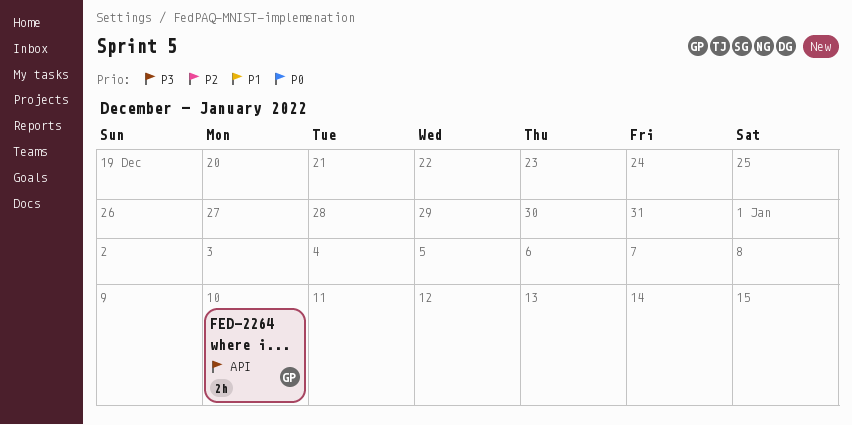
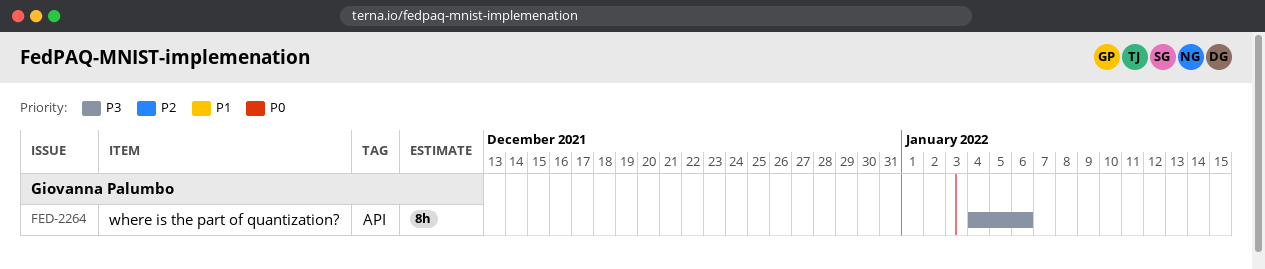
FED-2264, estimate: 2h -> 8h
FED-2264, due: Jan 10 -> Jan 6

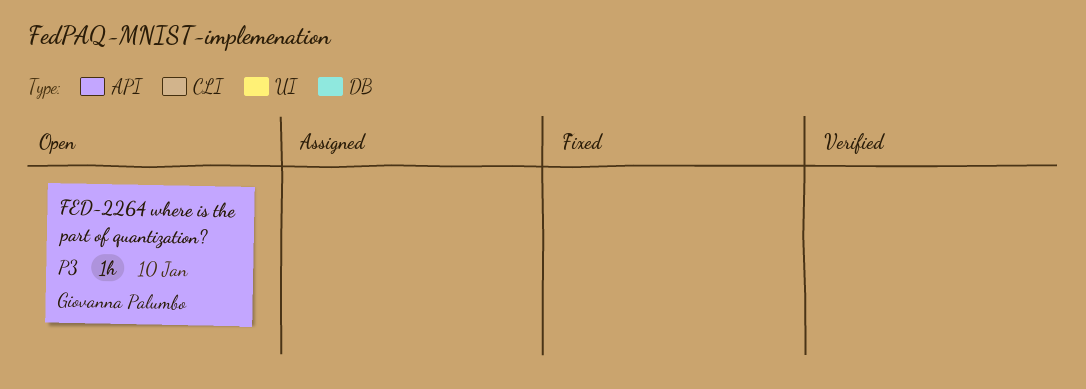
FED-2264, estimate: 8h -> 1h
FED-2264, due: Jan 6 -> Jan 10

